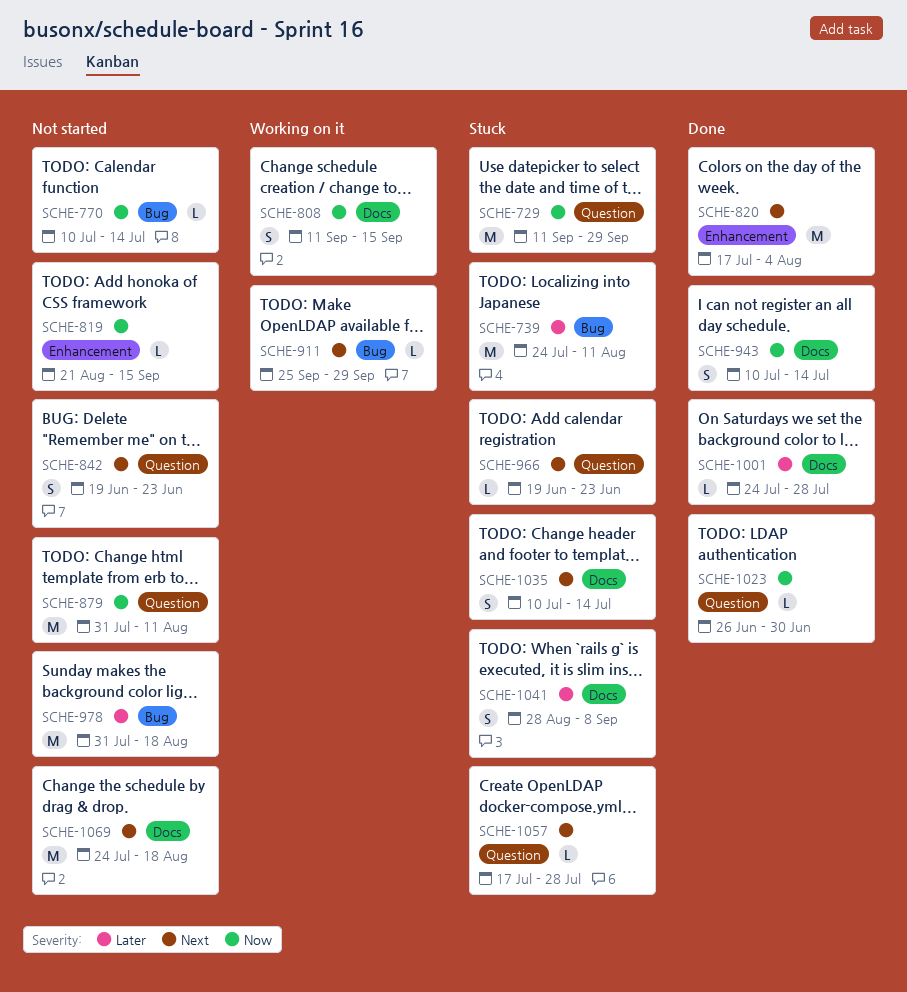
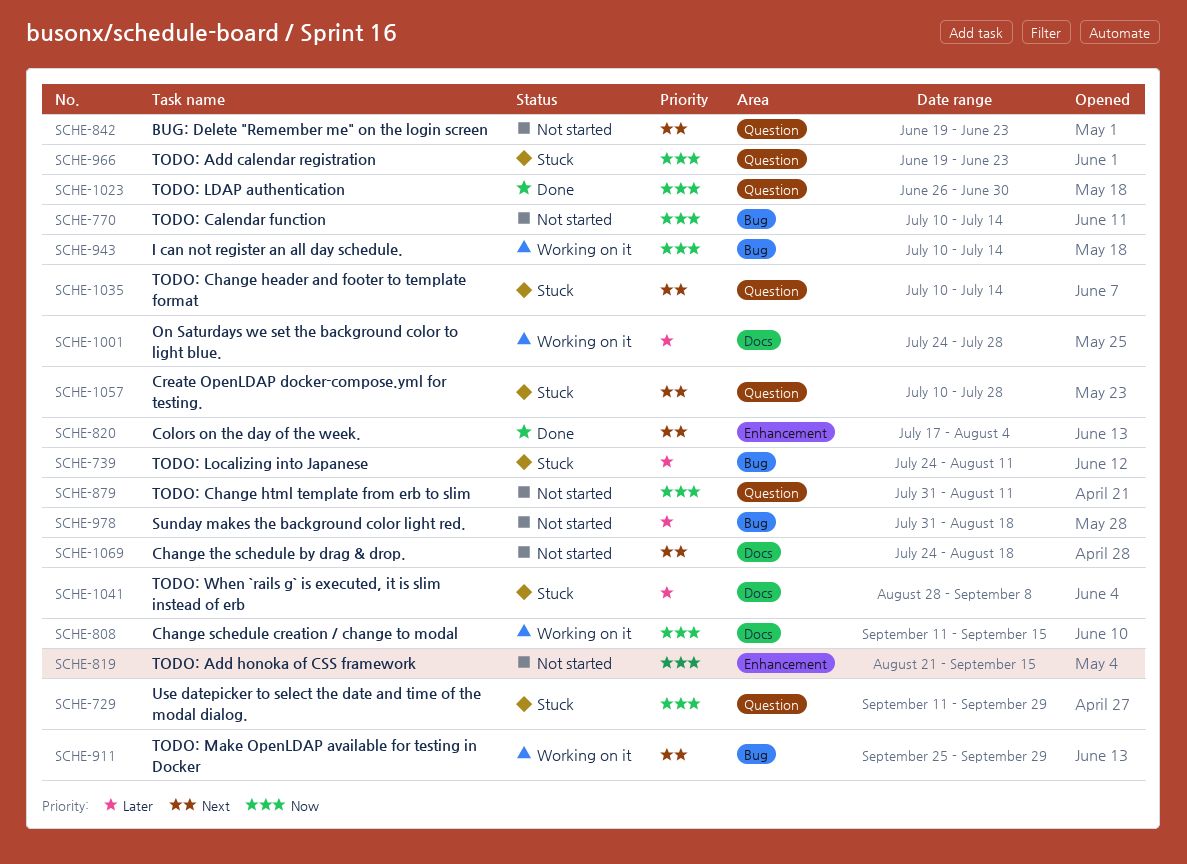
SCHE-943, status: Done -> Working on it
SCHE-943, label: Docs -> Bug
SCHE-966, priority: Next -> Now
SCHE-1001, status: Done -> Working on it
SCHE-1035, label: Docs -> Question
SCHE-1057, start: Jul 17 -> Jul 10

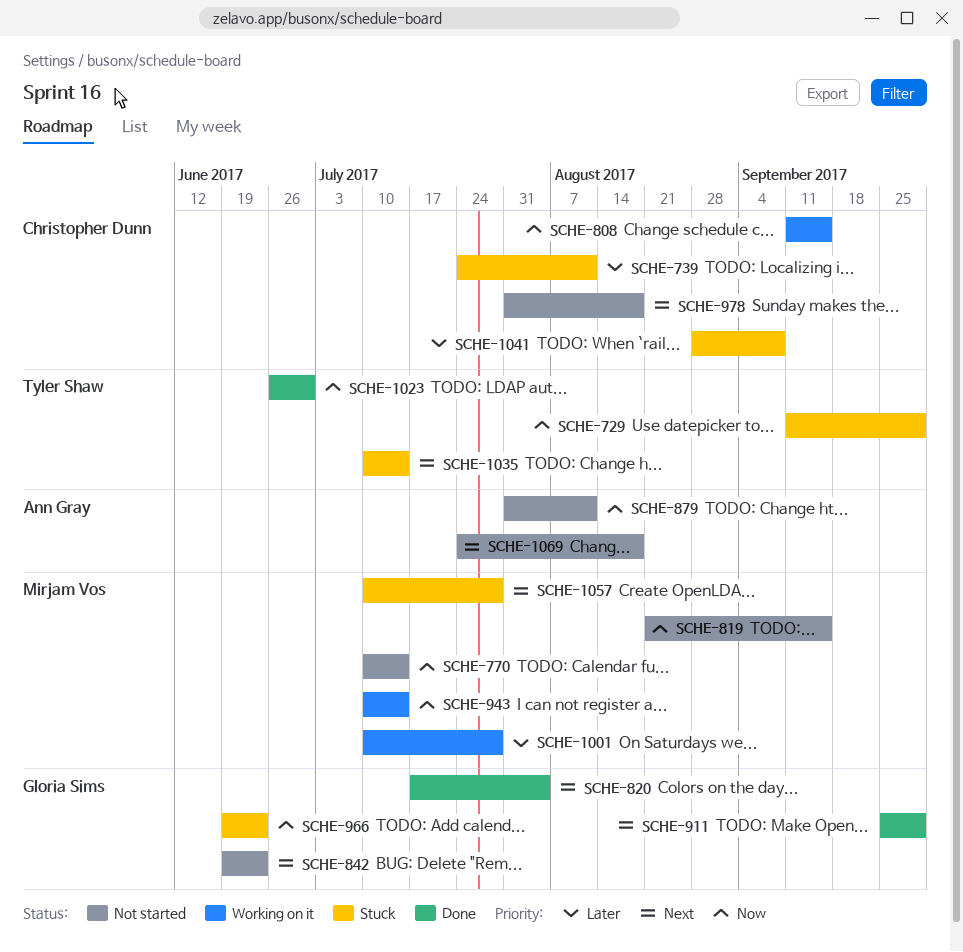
SCHE-911, status: Working on it -> Done
SCHE-978, priority: Later -> Next
SCHE-1001, start: Jul 24 -> Jul 10

